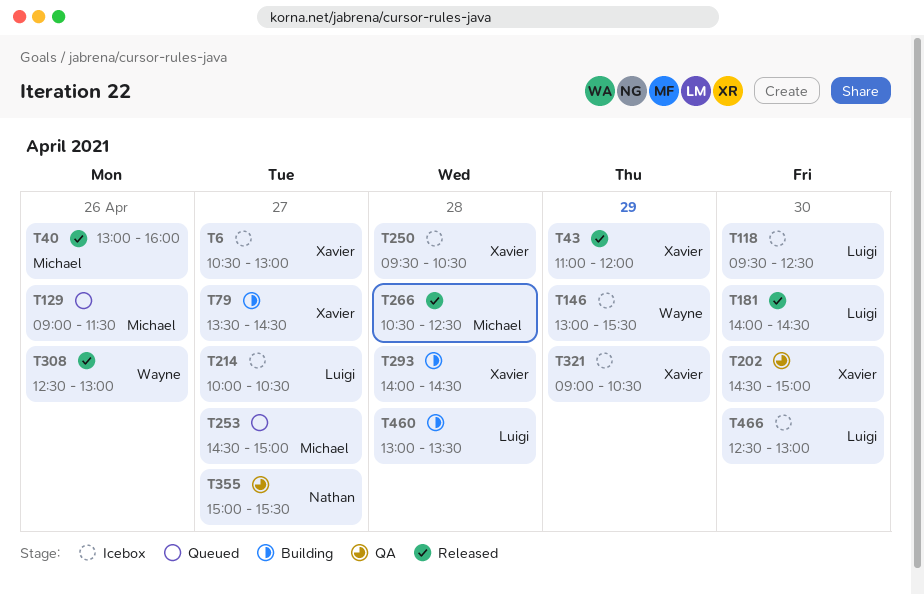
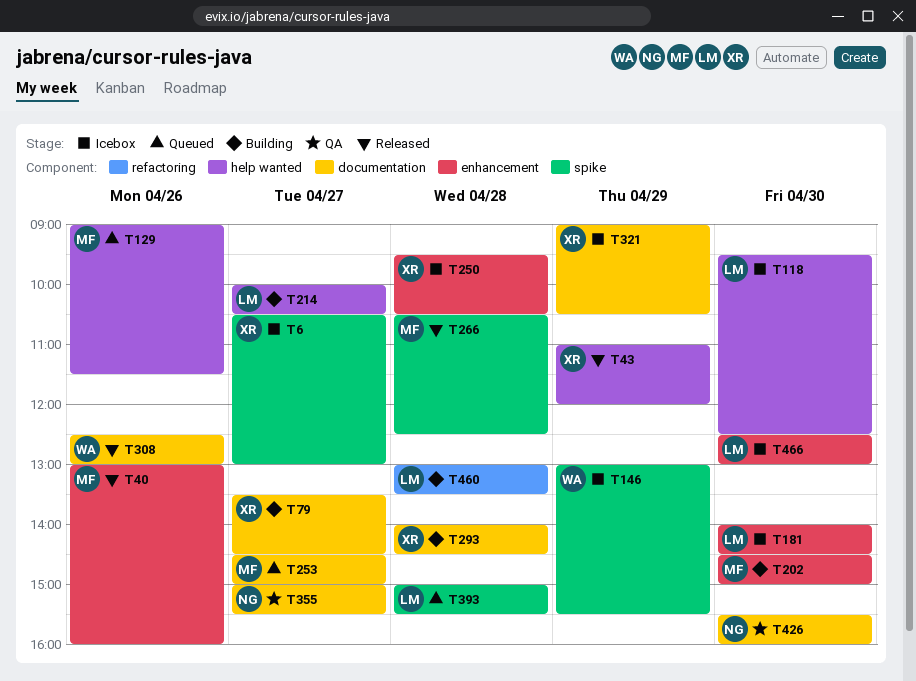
T181, status: Released -> Icebox
T202, status: QA -> Building
T202, owner: Xavier -> Michael
T214, status: Icebox -> Building
T393: none -> present
T426: none -> present

